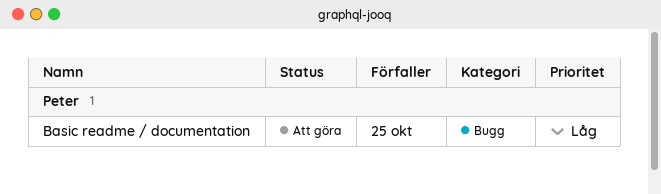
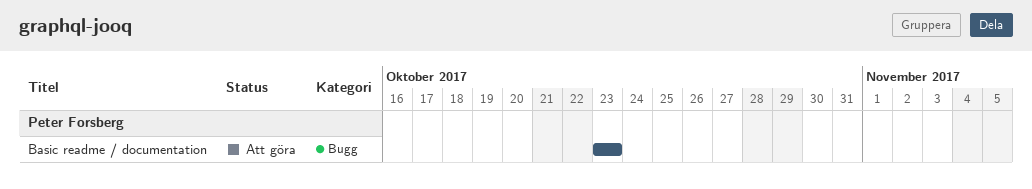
Basic readme / documentation, due: Oct 25 -> Oct 23

